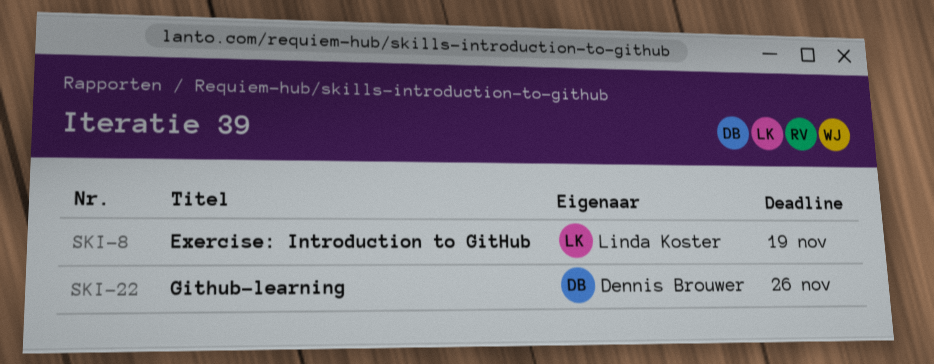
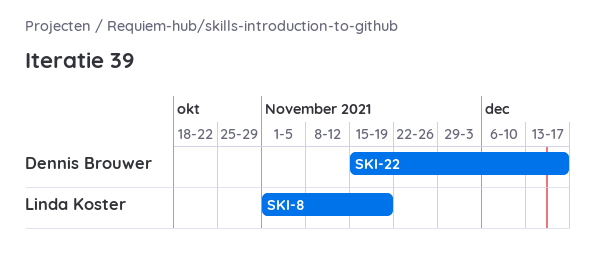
SKI-22, due: Nov 26 -> Dec 17

